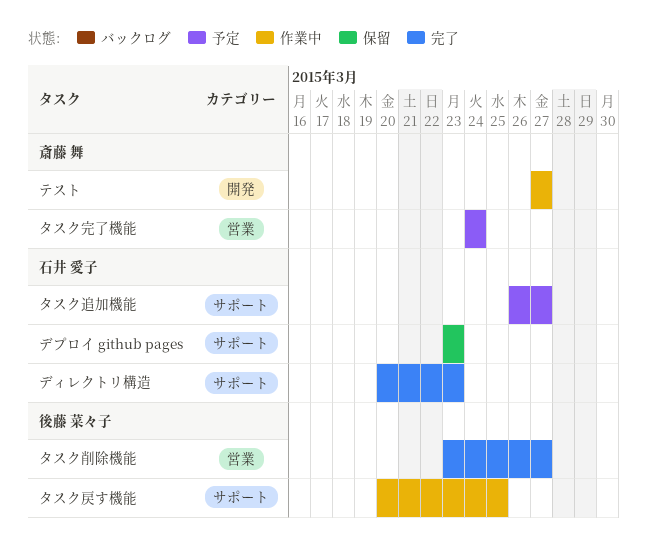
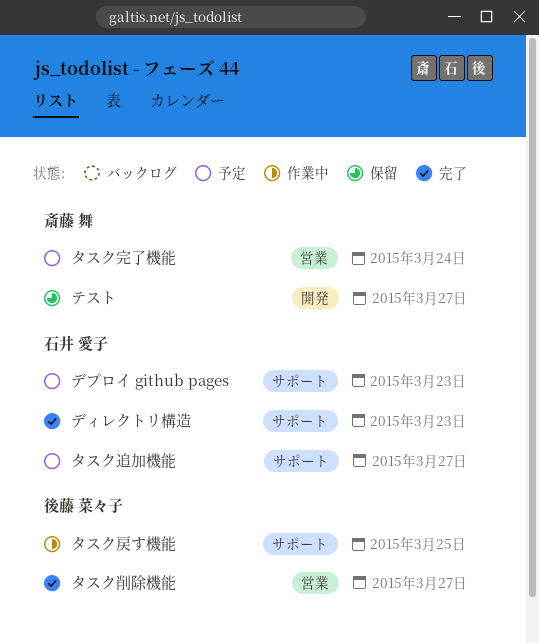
テスト, status: 作業中 -> 保留
デプロイ github pages, status: 保留 -> 予定

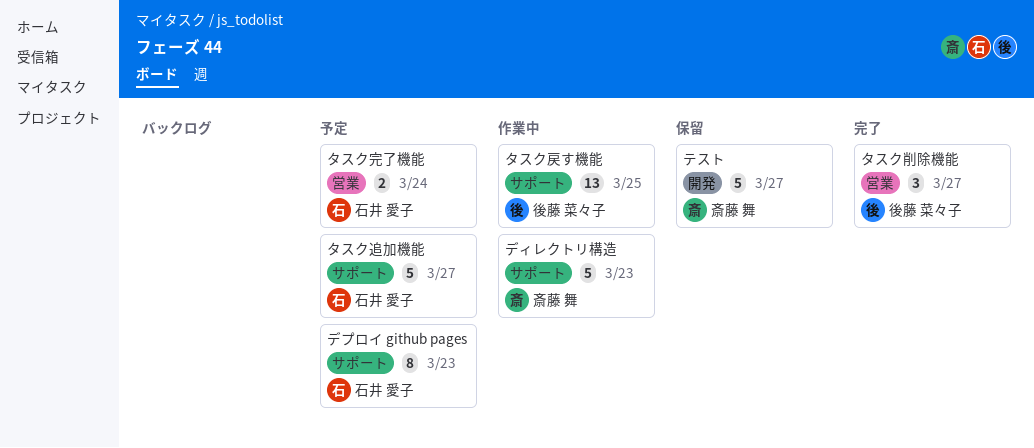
タスク完了機能, owner: 斎藤 舞 -> 石井 愛子
ディレクトリ構造, status: 完了 -> 作業中
ディレクトリ構造, owner: 石井 愛子 -> 斎藤 舞

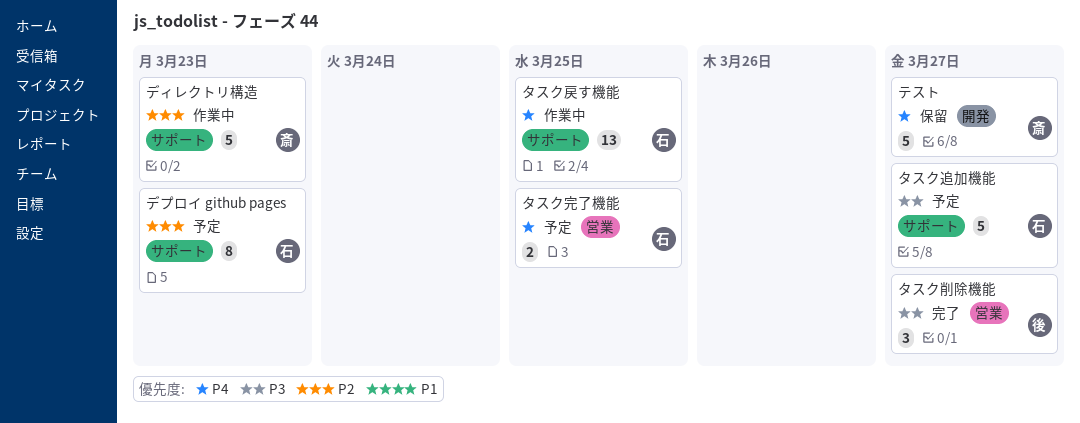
タスク完了機能, due: Mar 24 -> Mar 25
タスク戻す機能, owner: 後藤 菜々子 -> 石井 愛子

